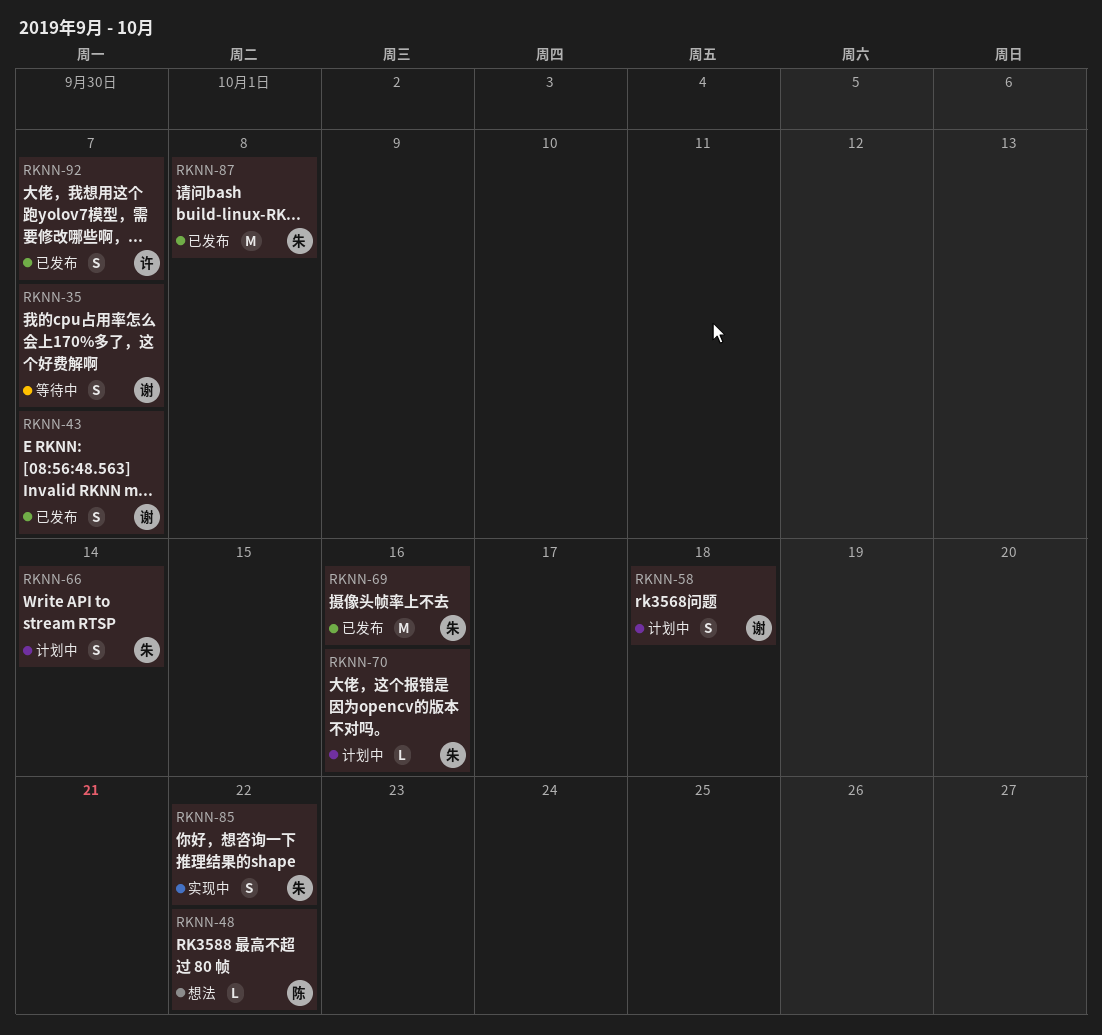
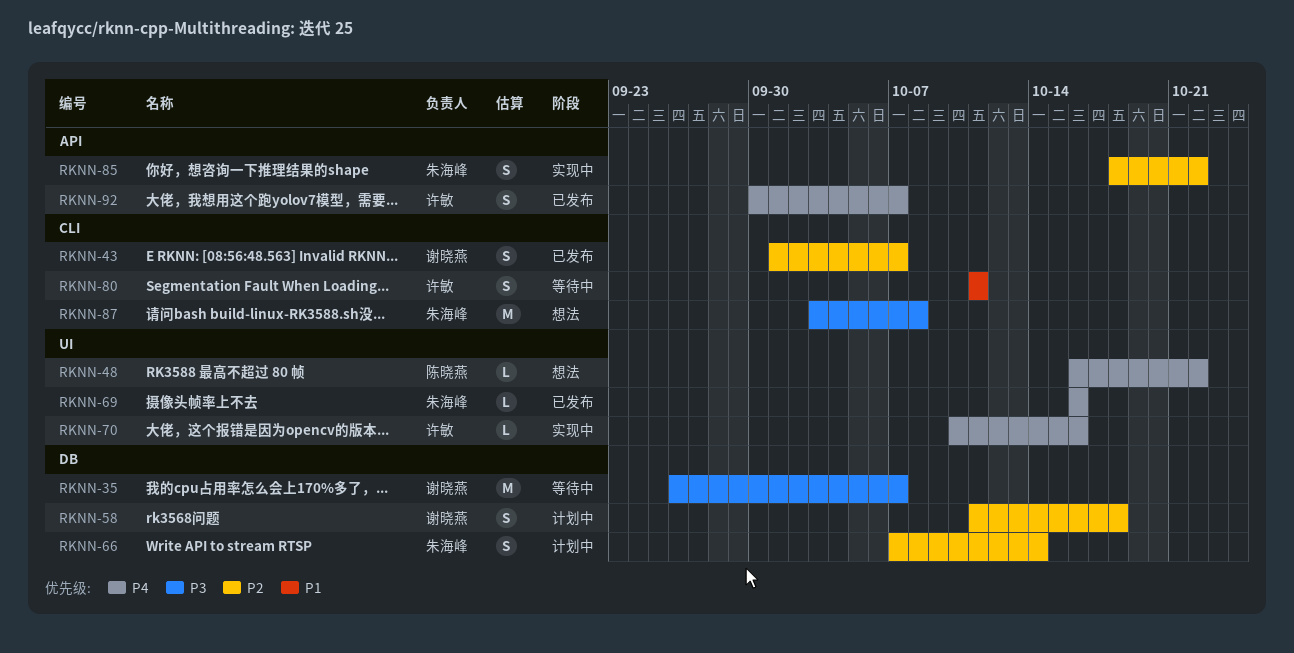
RKNN-35, estimate: S -> M
RKNN-69, estimate: M -> L
RKNN-70, status: 计划中 -> 实现中
RKNN-70, owner: 朱海峰 -> 许敏
RKNN-80: none -> present
RKNN-87, status: 已发布 -> 想法

